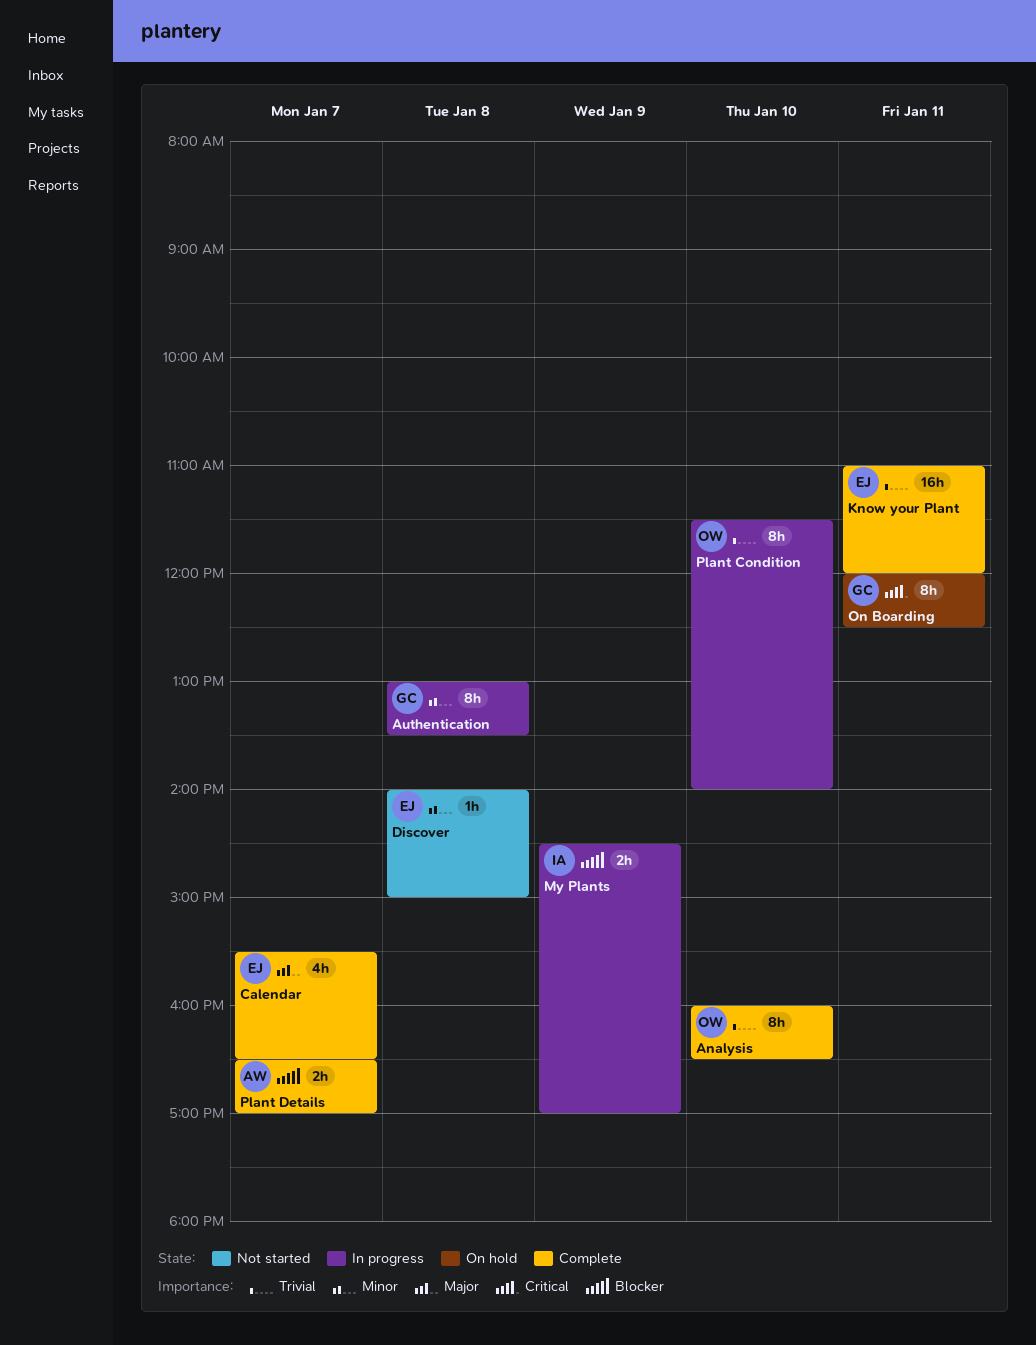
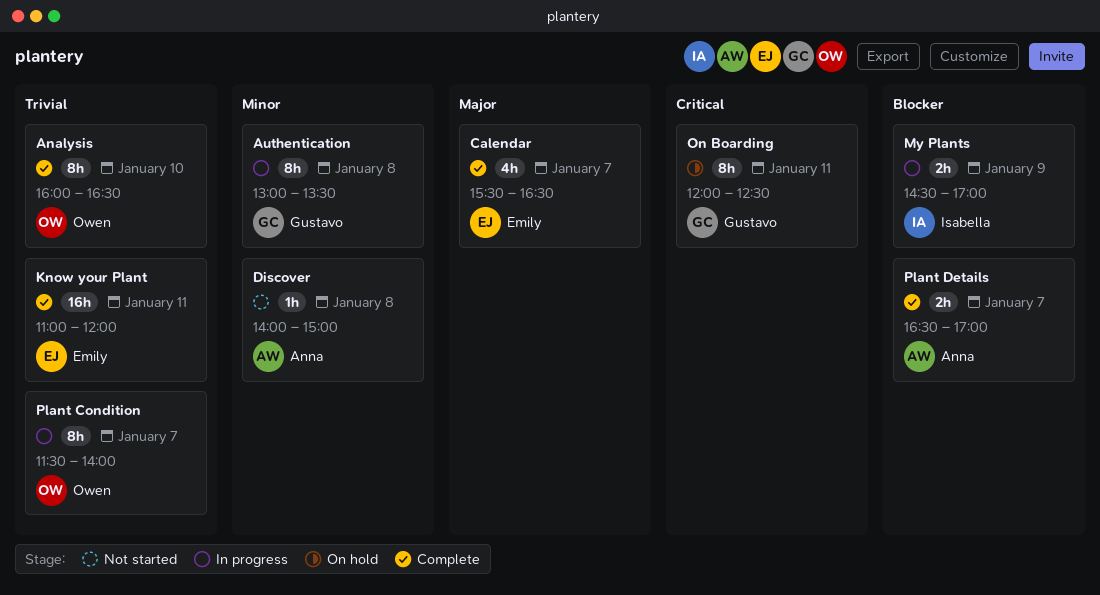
Discover, owner: Emily -> Anna
Plant Condition, day: Jan 10 -> Jan 7

